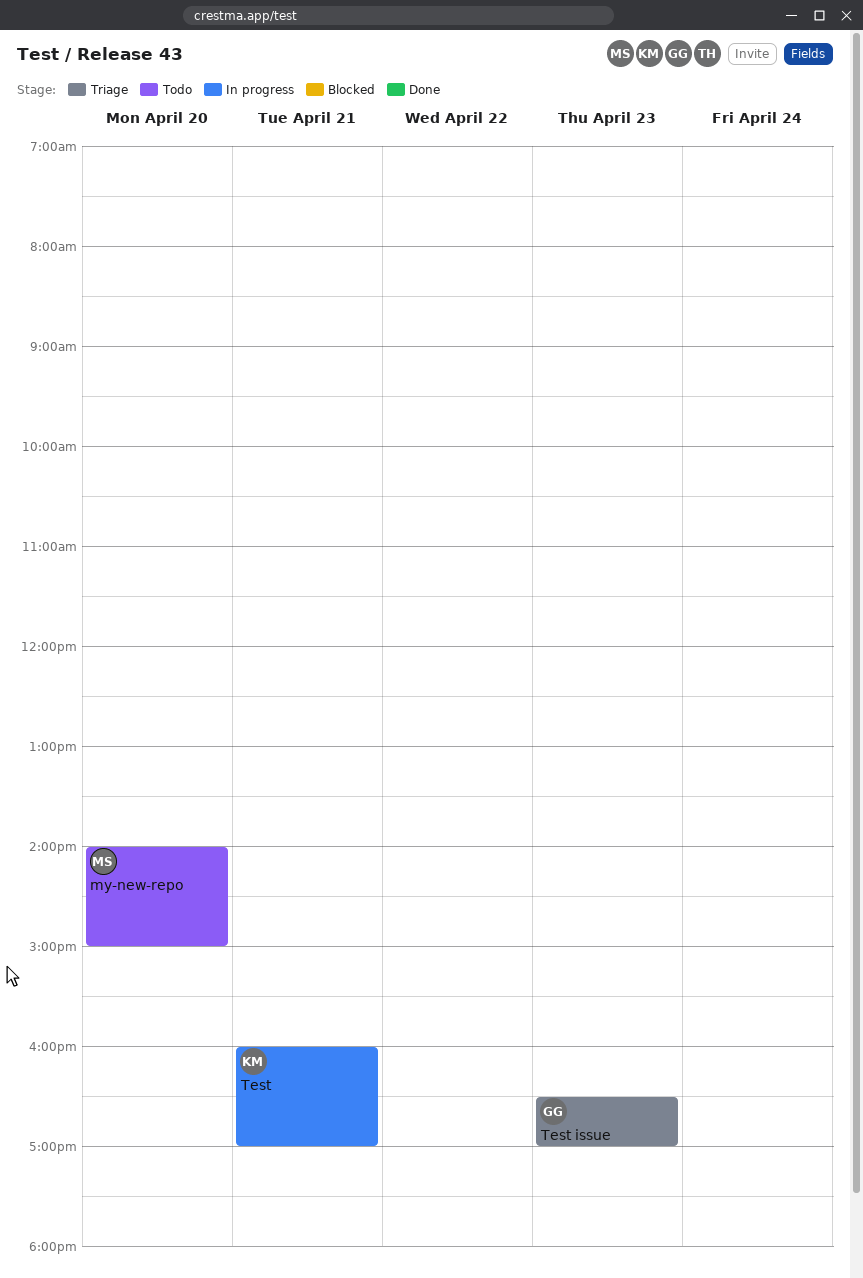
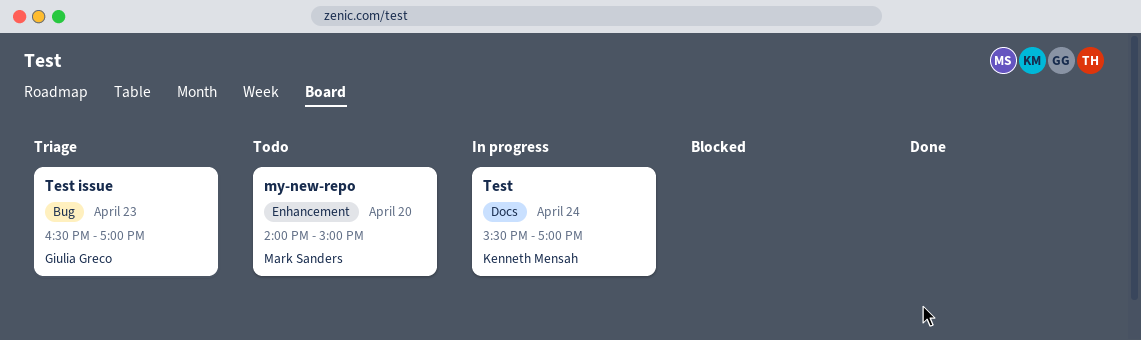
Test, day: Apr 21 -> Apr 24
Test, begins: 16:00 -> 15:30

